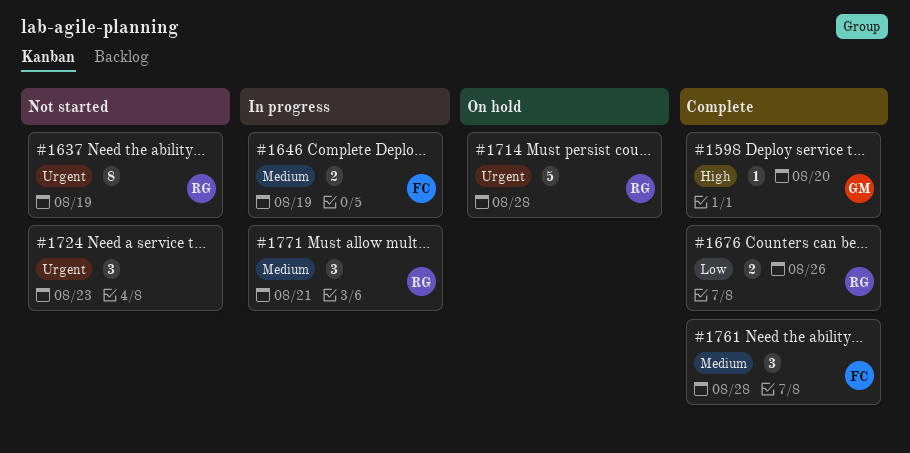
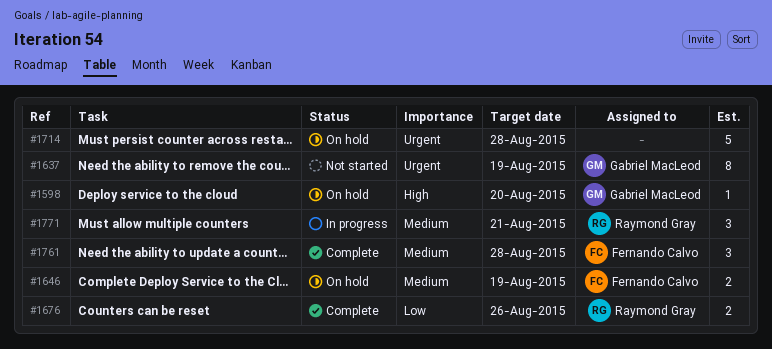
#1598, status: Complete -> On hold
#1637, owner: Raymond Gray -> Gabriel MacLeod
#1646, status: In progress -> On hold
#1714, owner: Raymond Gray -> none
#1724: present -> none

